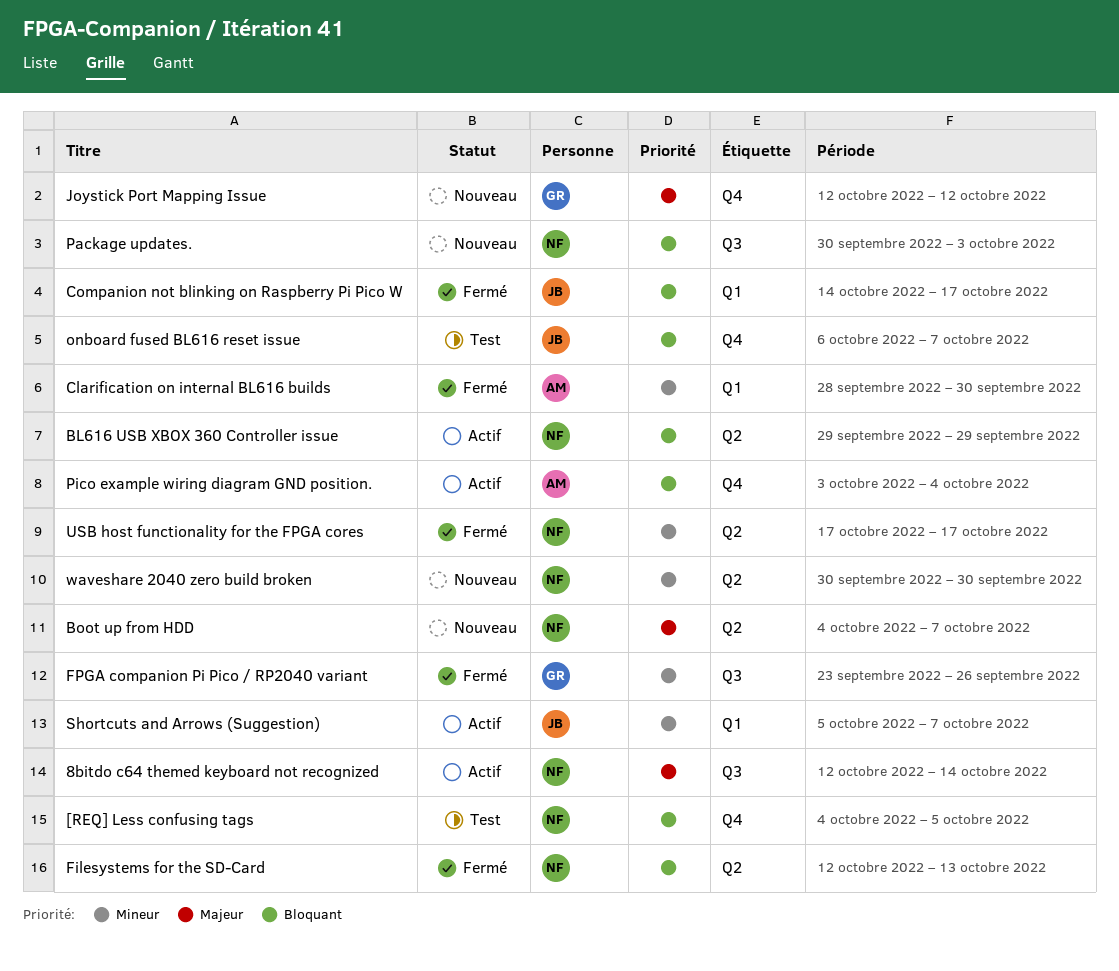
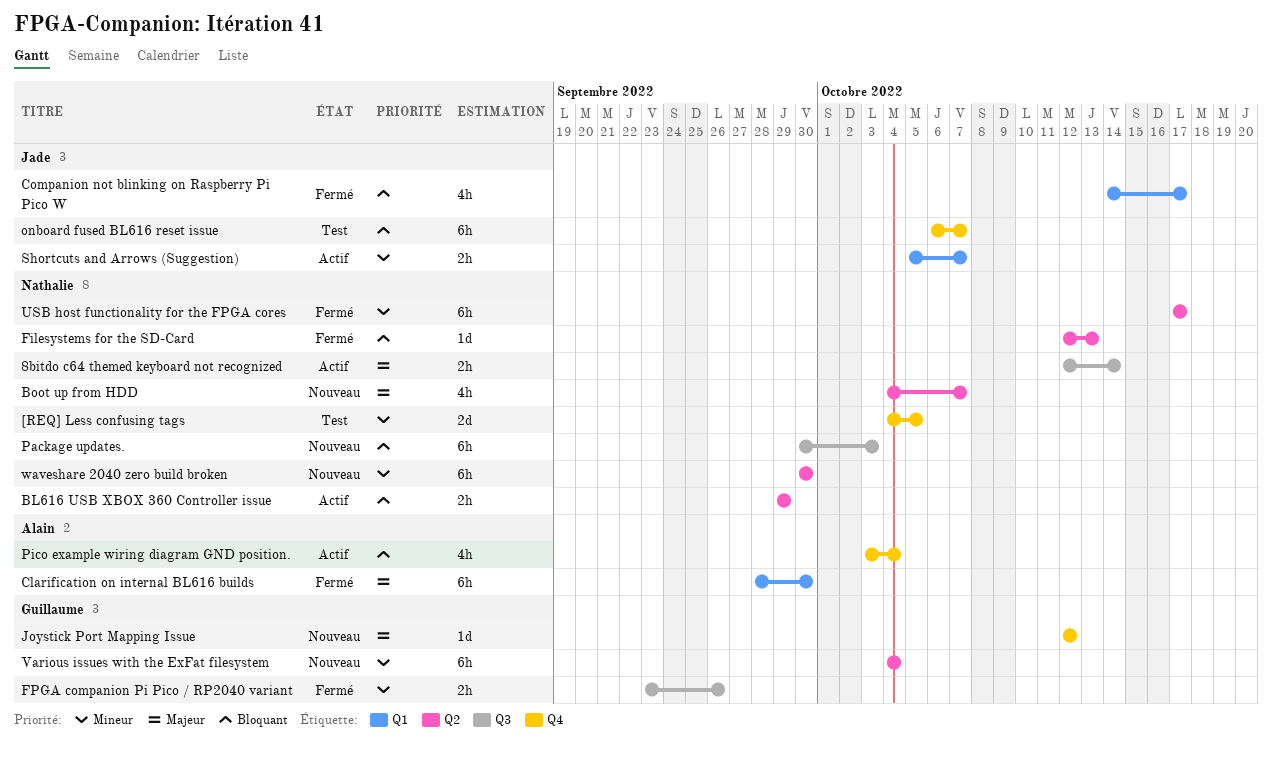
[REQ] Less confusing tags, priority: Bloquant -> Mineur
Clarification on internal BL616 builds, priority: Mineur -> Majeur
Various issues with the ExFat filesystem: none -> present

